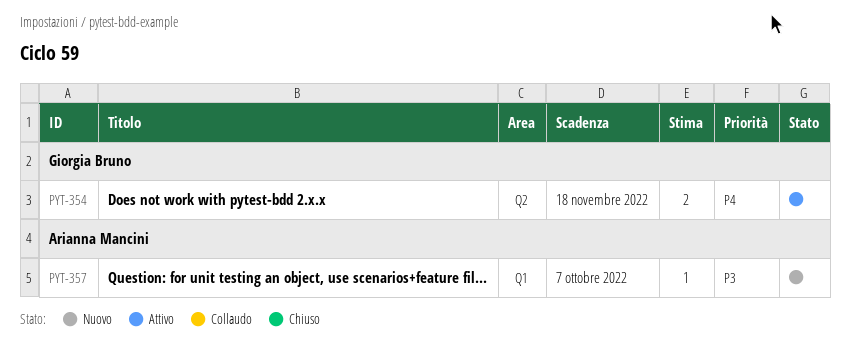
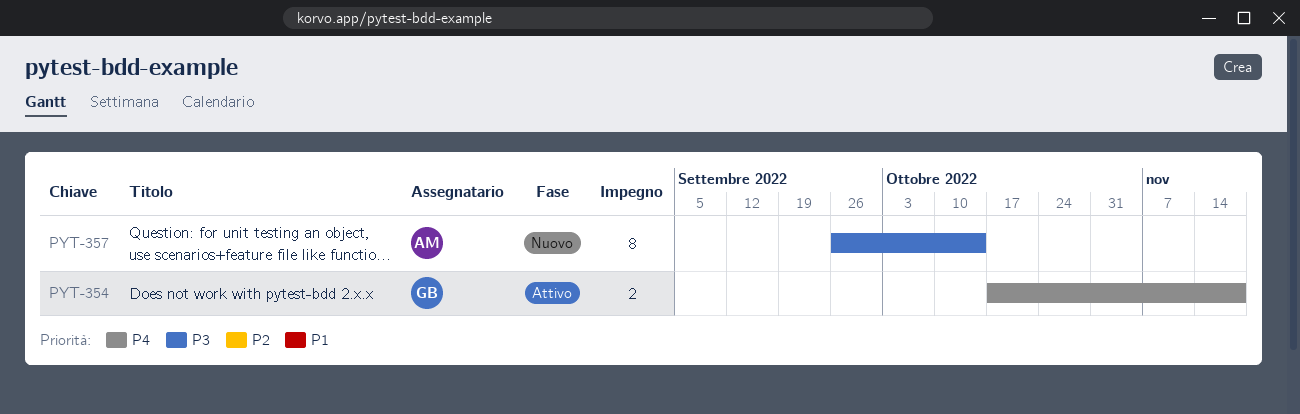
PYT-357, estimate: 1 -> 8
PYT-357, due: Oct 7 -> Oct 14

